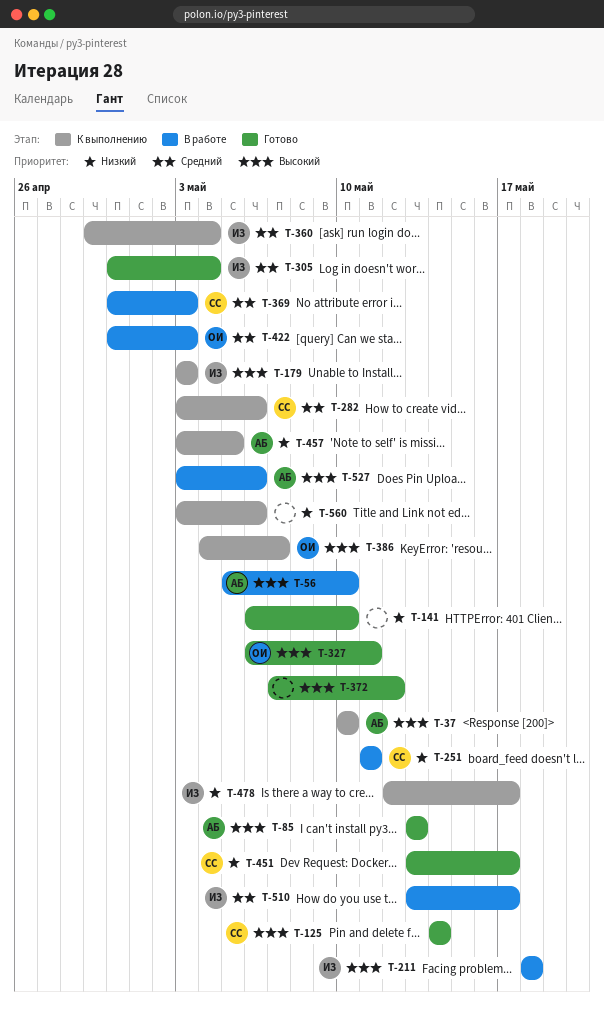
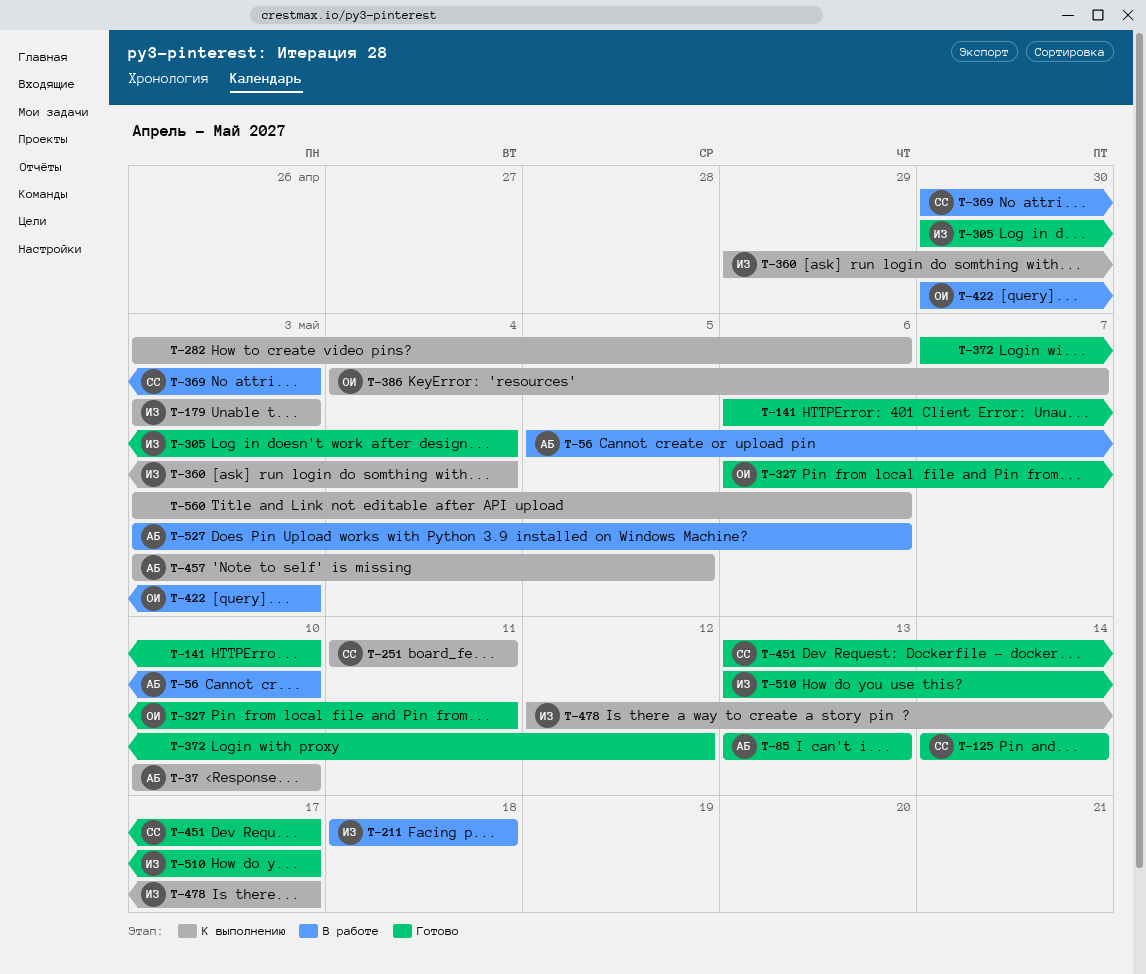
T-251, status: В работе -> К выполнению
T-282, owner: СС -> none
T-510, status: В работе -> Готово

